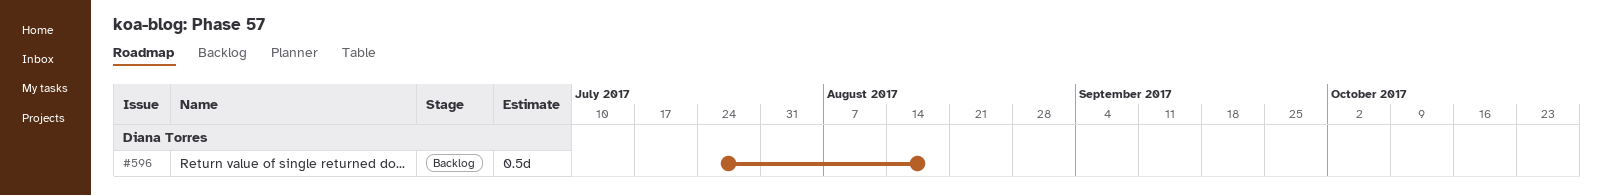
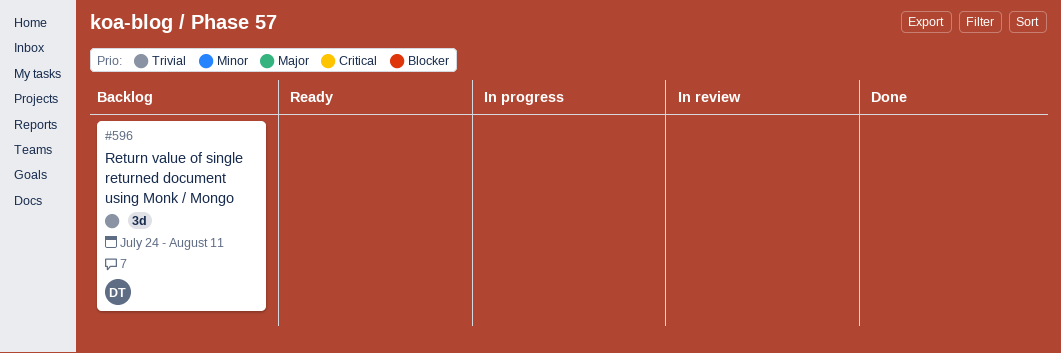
#596, estimate: 0.5d -> 3d
#596, due: Aug 18 -> Aug 11

